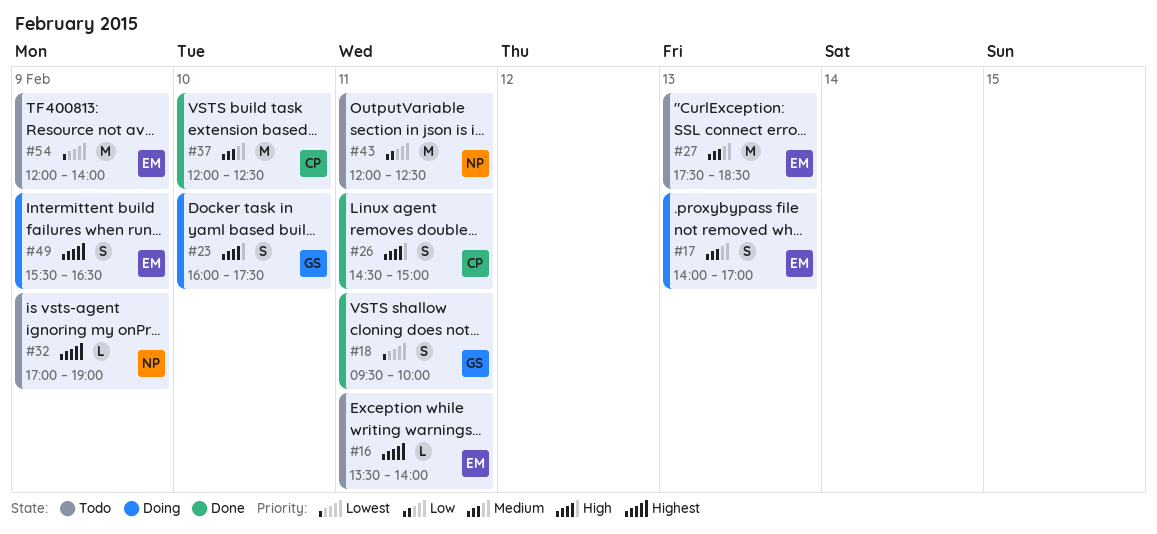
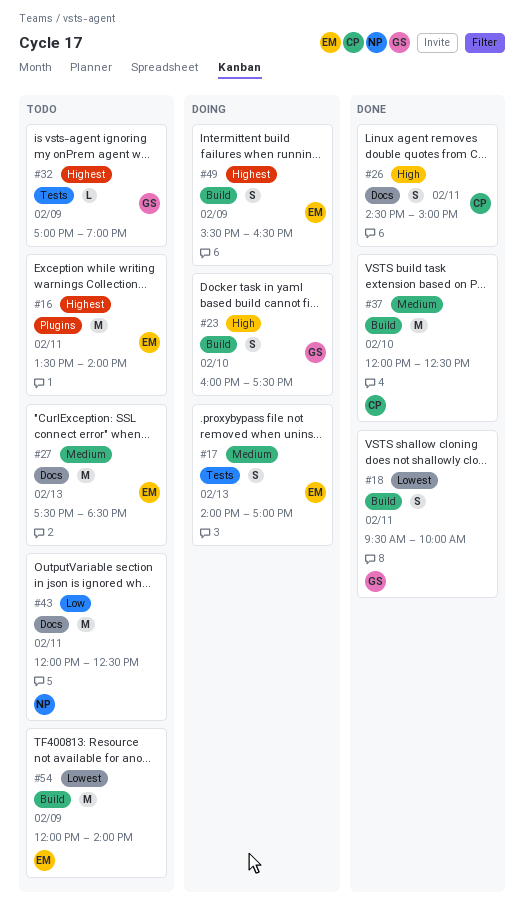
#16, estimate: L -> M
#32, owner: NP -> GS

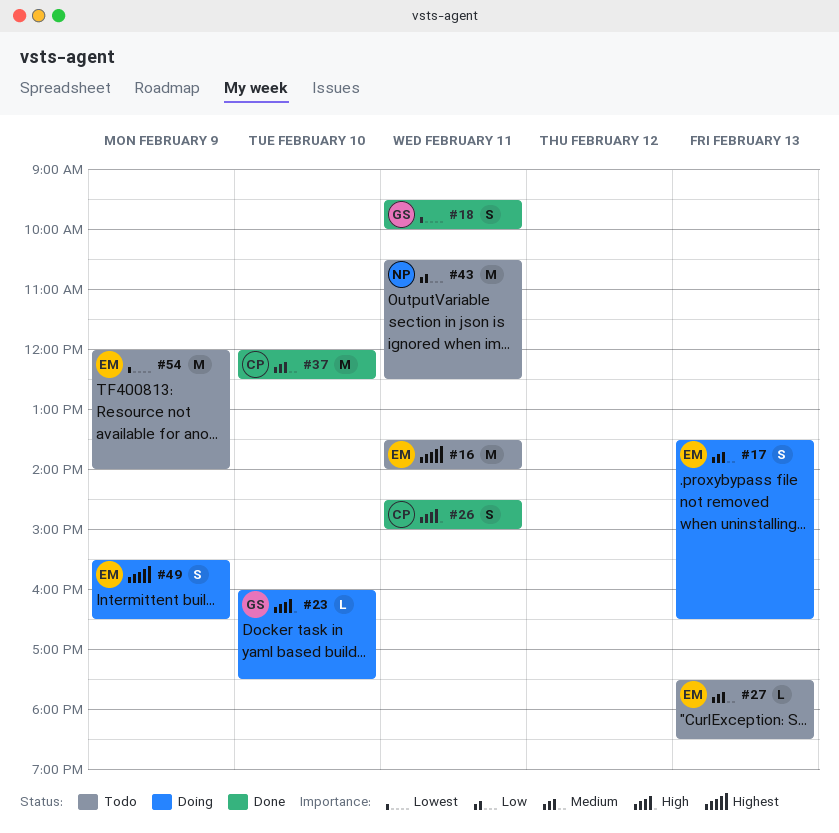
#17, begins: 14:00 -> 13:30
#17, ends: 17:00 -> 16:30
#23, estimate: S -> L
#27, estimate: M -> L
#32: present -> none
#43, begins: 12:00 -> 10:30

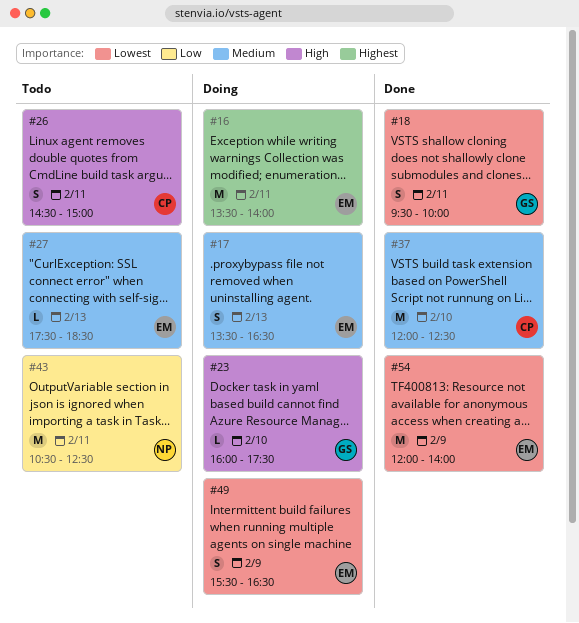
#16, status: Todo -> Doing
#26, status: Done -> Todo
#49, priority: Highest -> Lowest
#54, status: Todo -> Done

